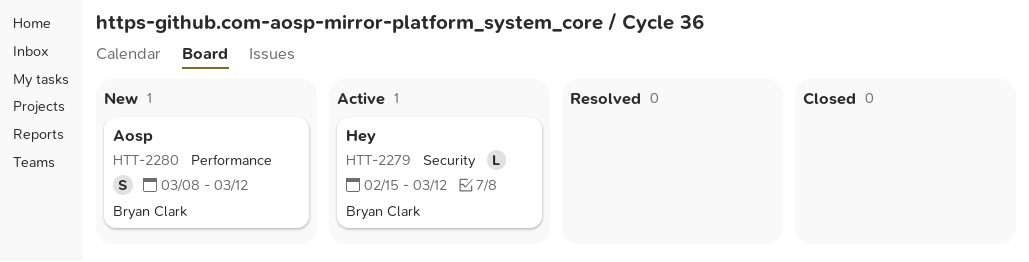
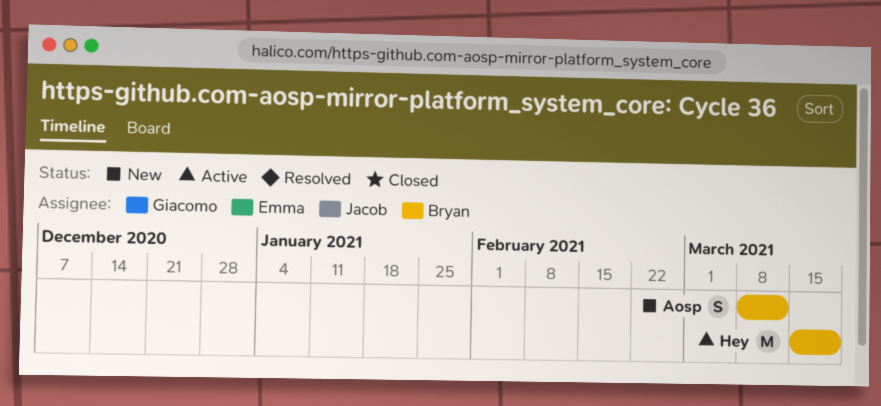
Hey, estimate: L -> M
Hey, start: Feb 15 -> Mar 15
Hey, due: Mar 12 -> Mar 19

